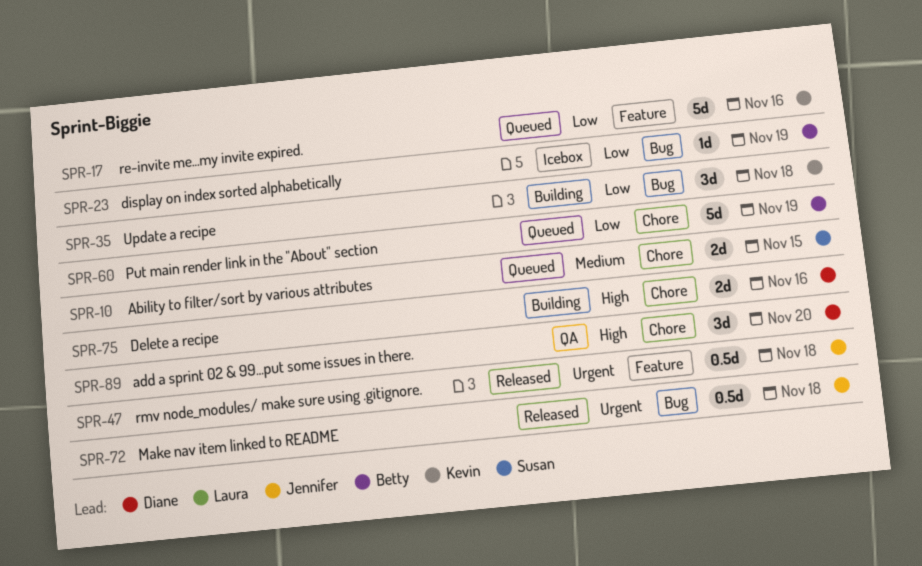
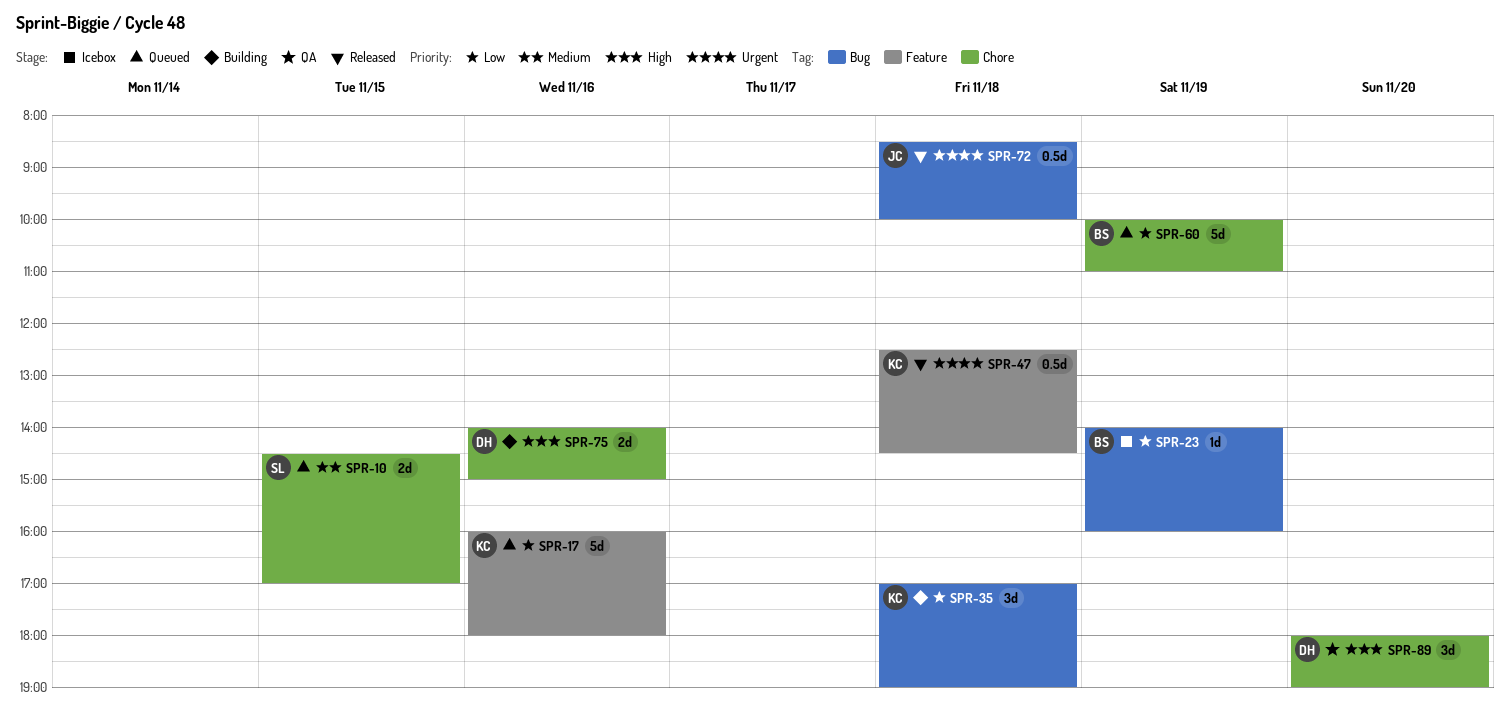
SPR-47, owner: Jennifer -> Kevin

